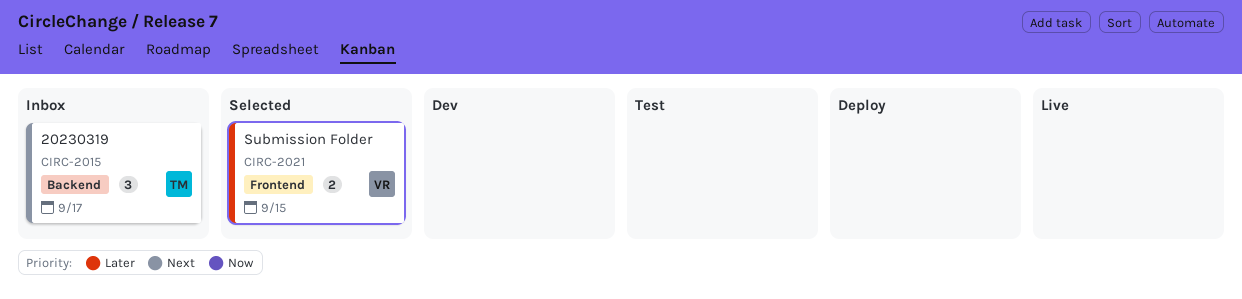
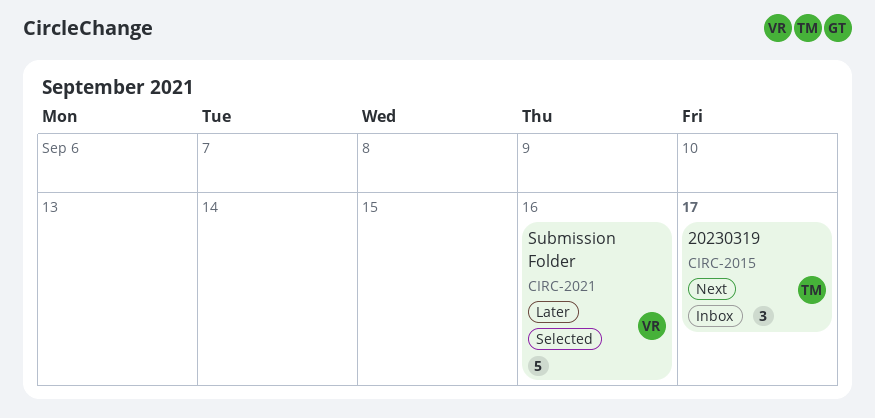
CIRC-2021, estimate: 2 -> 5
CIRC-2021, due: Sep 15 -> Sep 16

